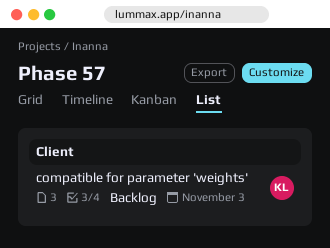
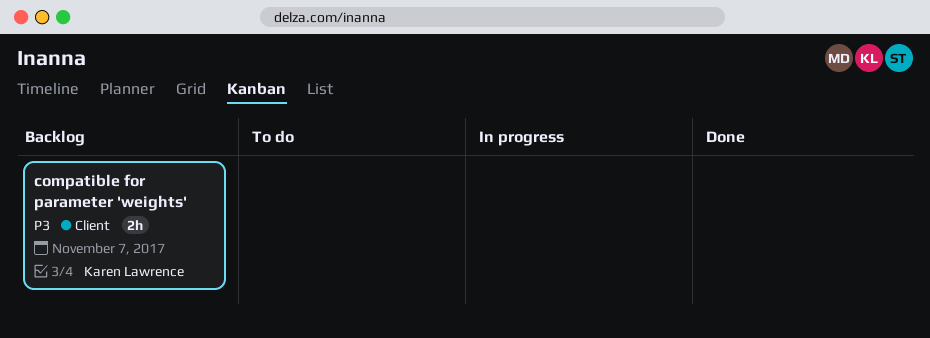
compatible for parameter 'weights', due: Nov 3 -> Nov 7

